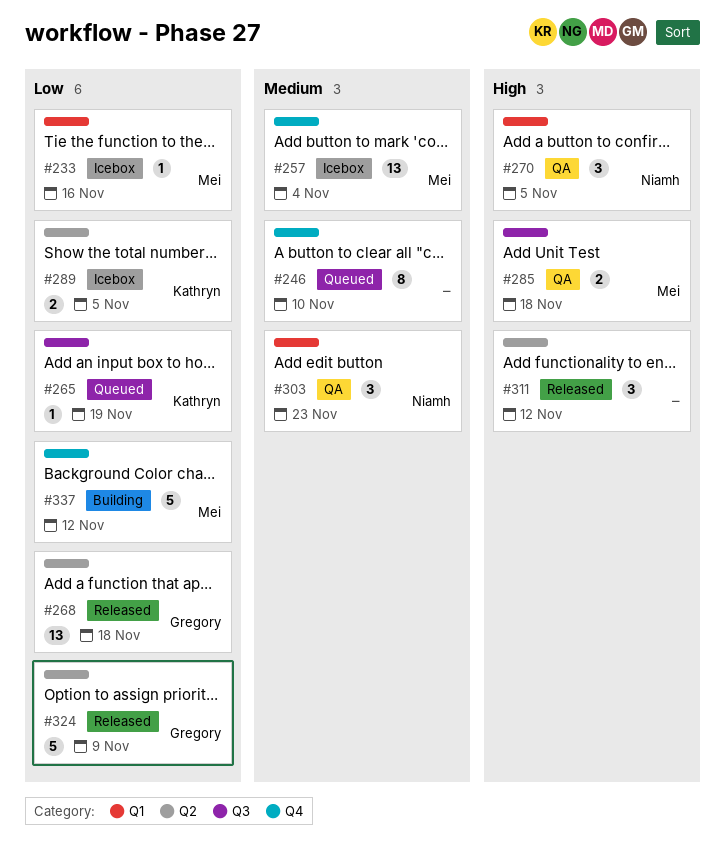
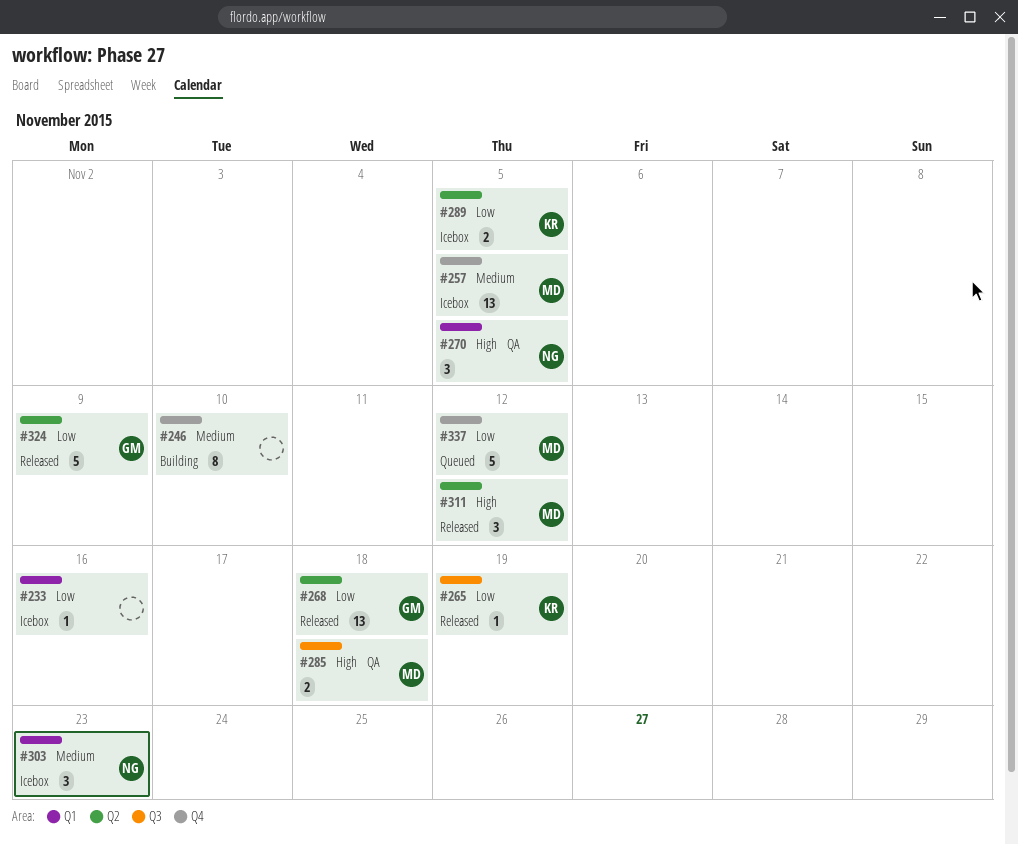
#233, owner: Mei -> none
#246, status: Queued -> Building
#257, due: Nov 4 -> Nov 5
#265, status: Queued -> Released
#303, status: QA -> Icebox
#311, owner: none -> Mei
#337, status: Building -> Queued

